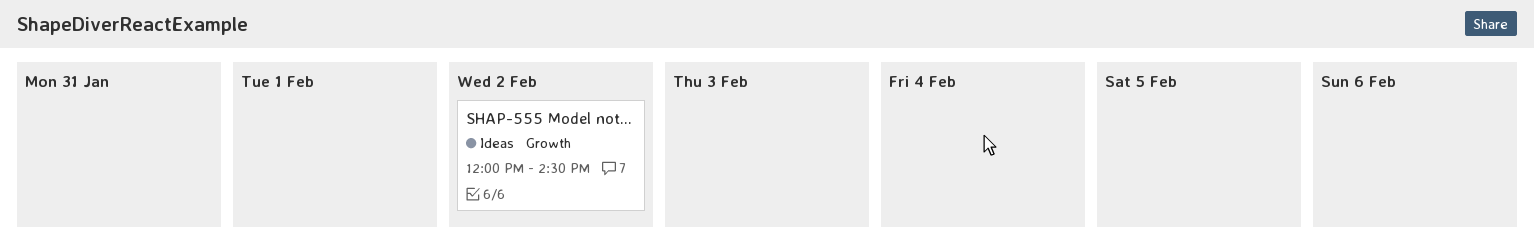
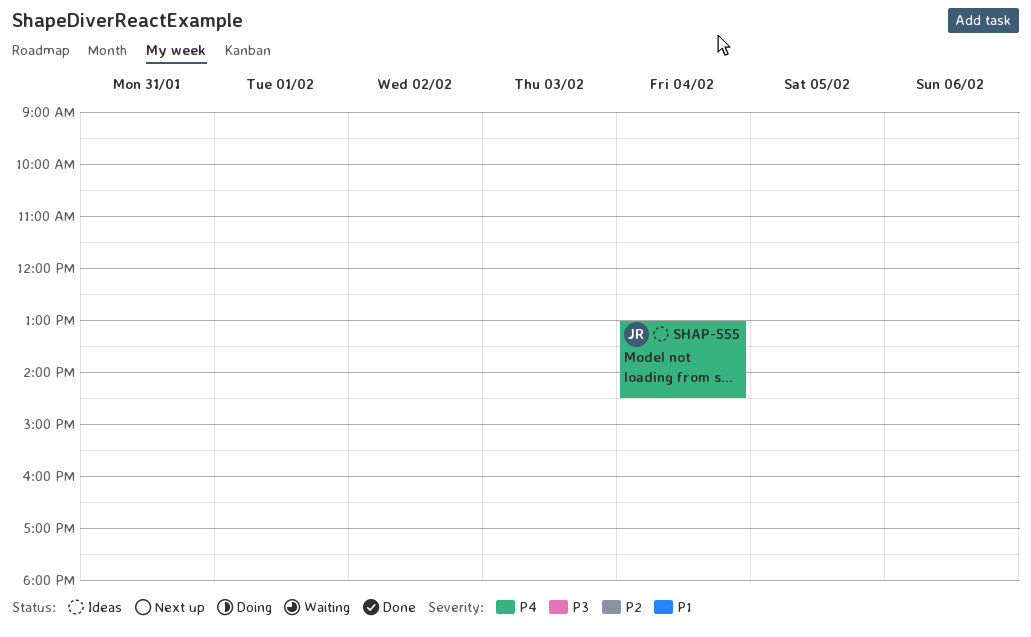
SHAP-555, day: Feb 2 -> Feb 4
SHAP-555, begins: 12:00 -> 13:00

